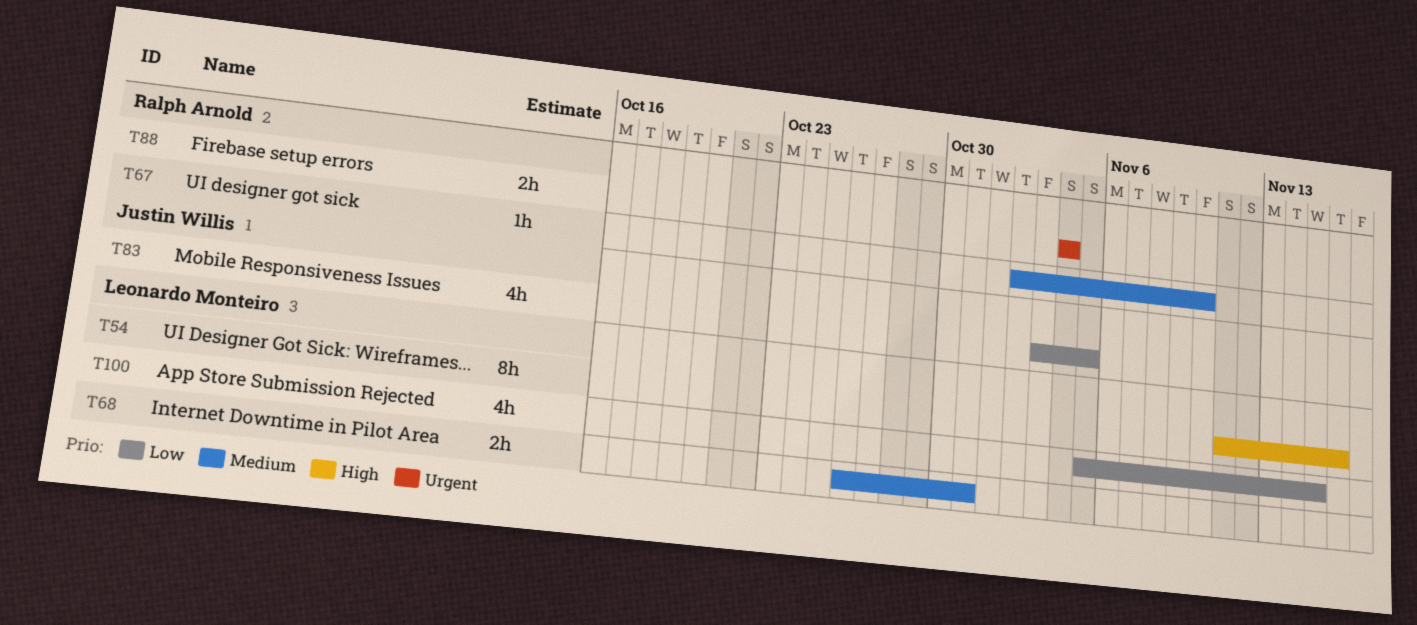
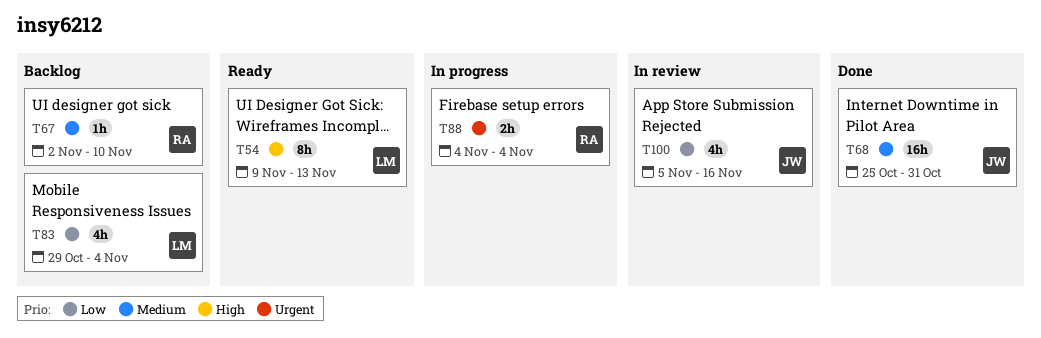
T54, start: Nov 11 -> Nov 9
T54, due: Nov 16 -> Nov 13
T68, owner: Leonardo Monteiro -> Justin Willis
T68, estimate: 2h -> 16h
T68, start: Oct 26 -> Oct 25
T83, owner: Justin Willis -> Leonardo Monteiro
T83, start: Nov 3 -> Oct 29
T83, due: Nov 5 -> Nov 4
T100, owner: Leonardo Monteiro -> Justin Willis
T100, due: Nov 15 -> Nov 16

